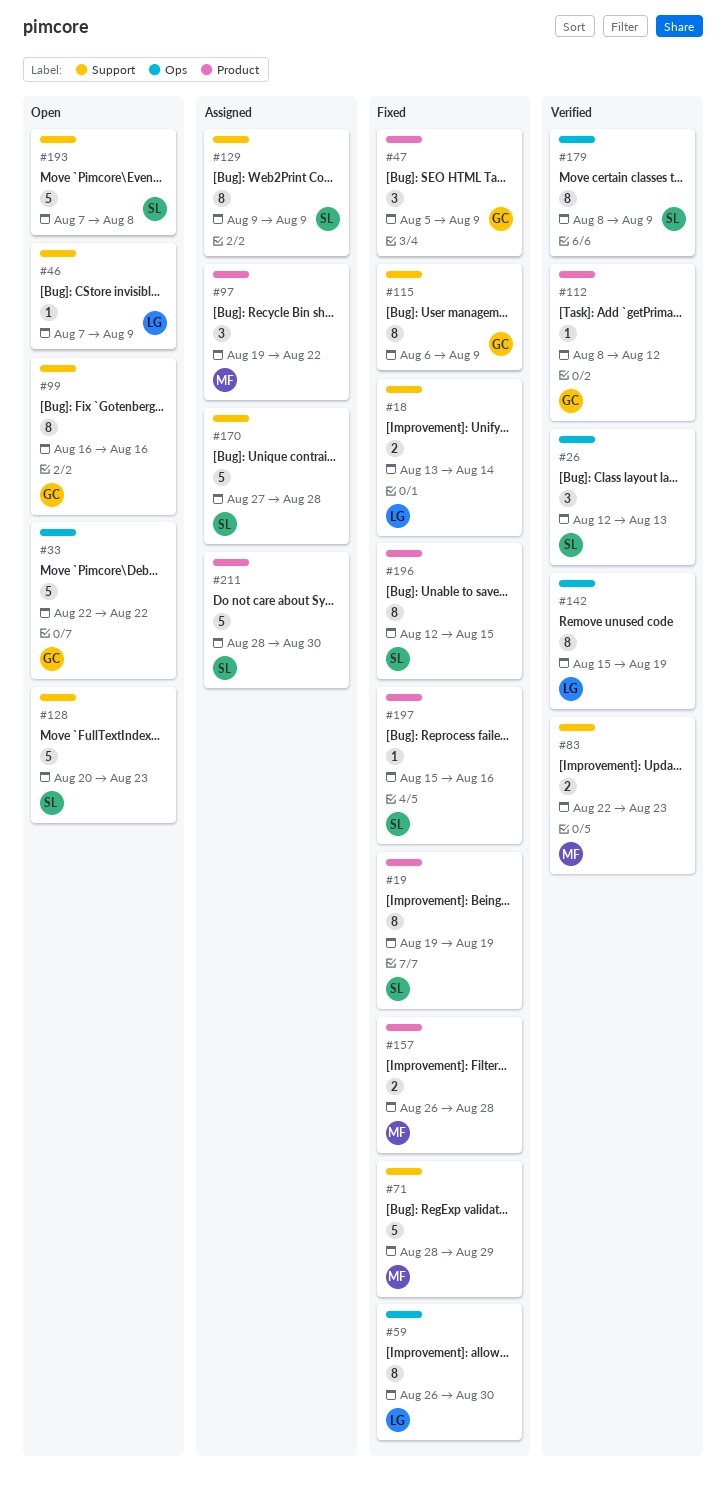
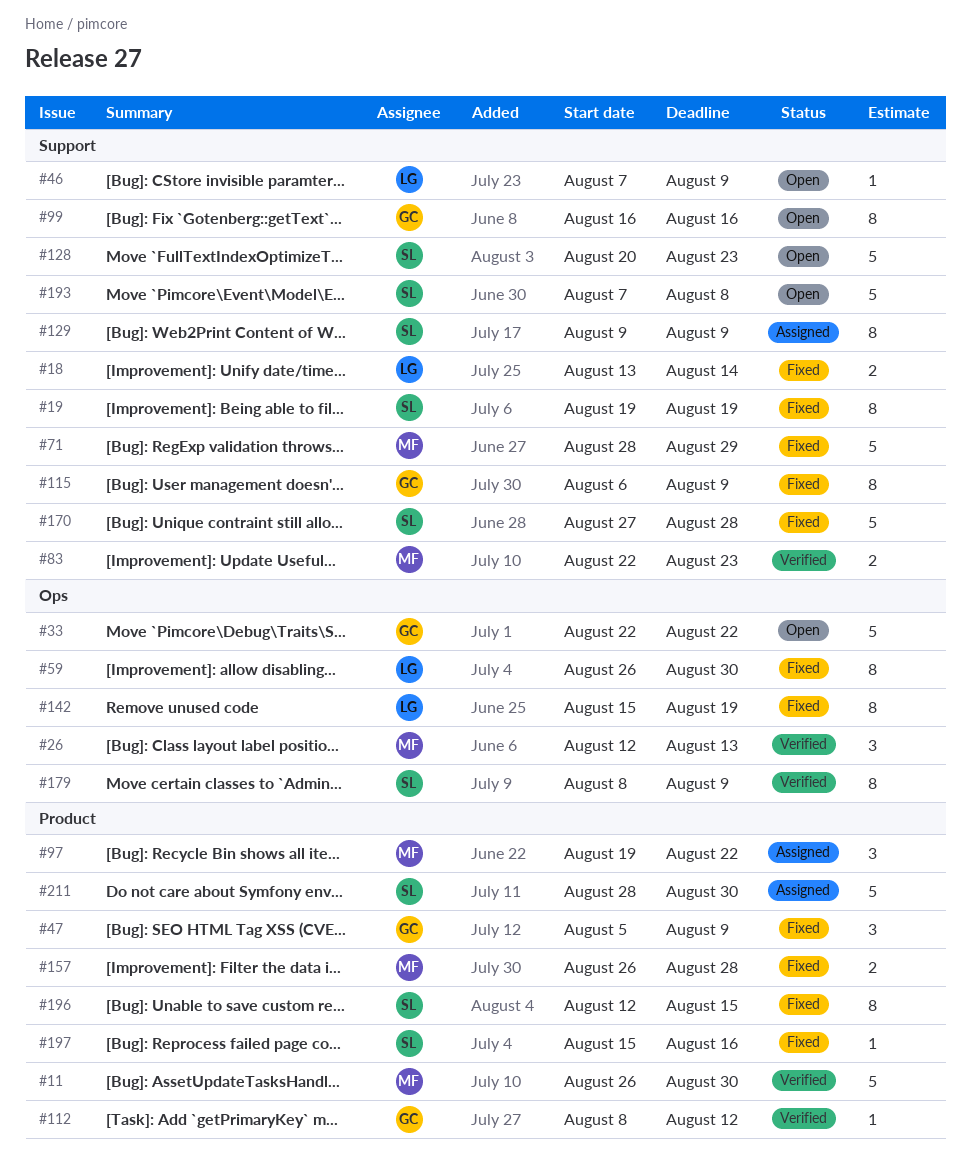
#11: none -> present
#19, label: Product -> Support
#26, owner: SL -> MF
#142, status: Verified -> Fixed
#170, status: Assigned -> Fixed

